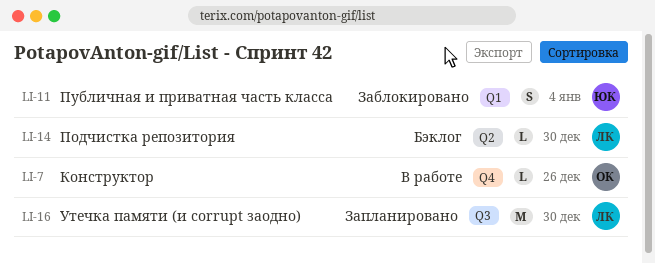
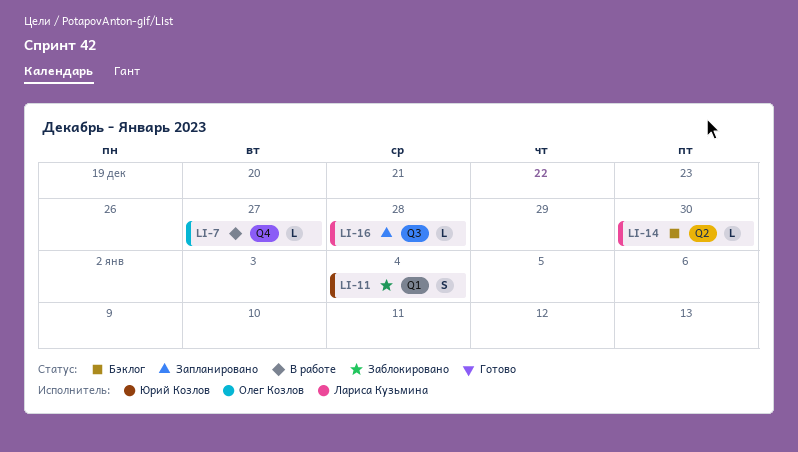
LI-7, due: Dec 26 -> Dec 27
LI-16, estimate: M -> L
LI-16, due: Dec 30 -> Dec 28

